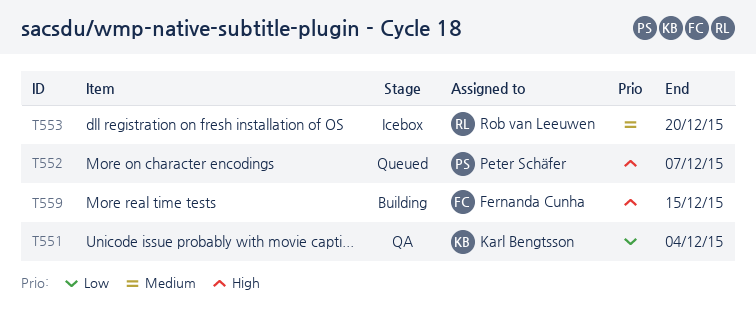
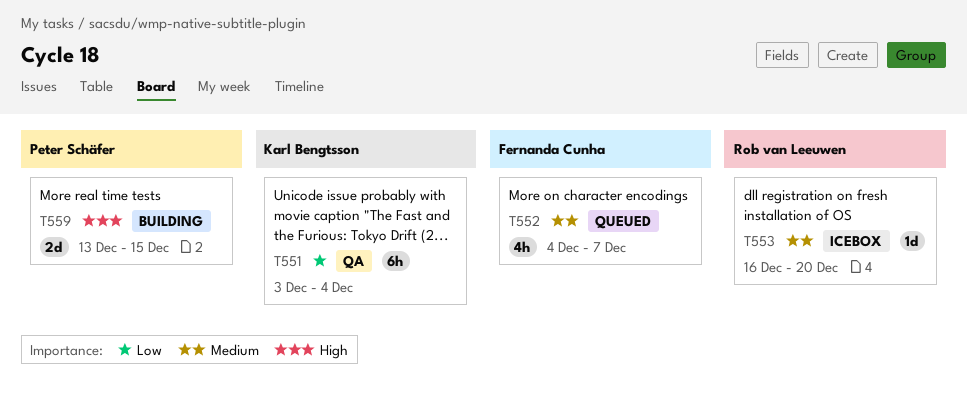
T552, owner: Peter Schäfer -> Fernanda Cunha
T552, priority: High -> Medium
T559, owner: Fernanda Cunha -> Peter Schäfer

